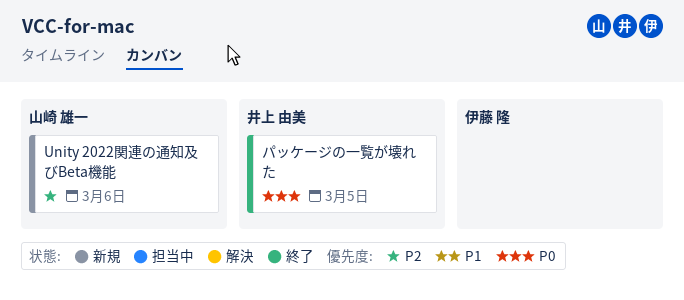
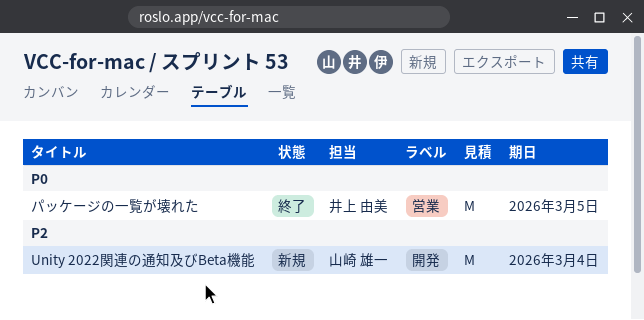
Unity 2022関連の通知及びBeta機能, due: Mar 6 -> Mar 4

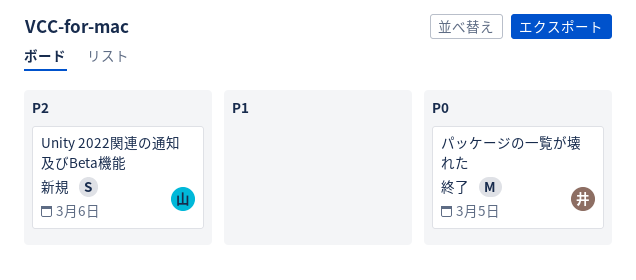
Unity 2022関連の通知及びBeta機能, estimate: M -> S
Unity 2022関連の通知及びBeta機能, due: Mar 4 -> Mar 6

